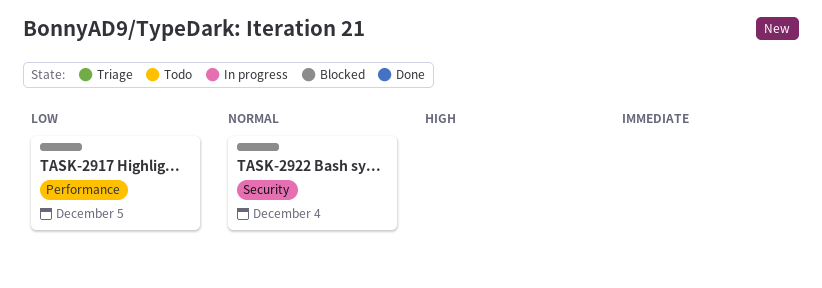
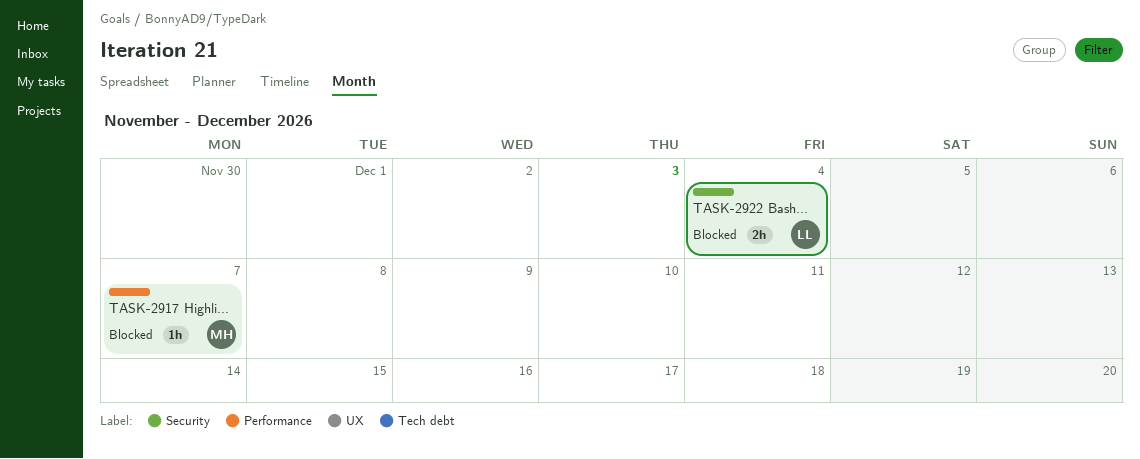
TASK-2917, due: Dec 5 -> Dec 7

